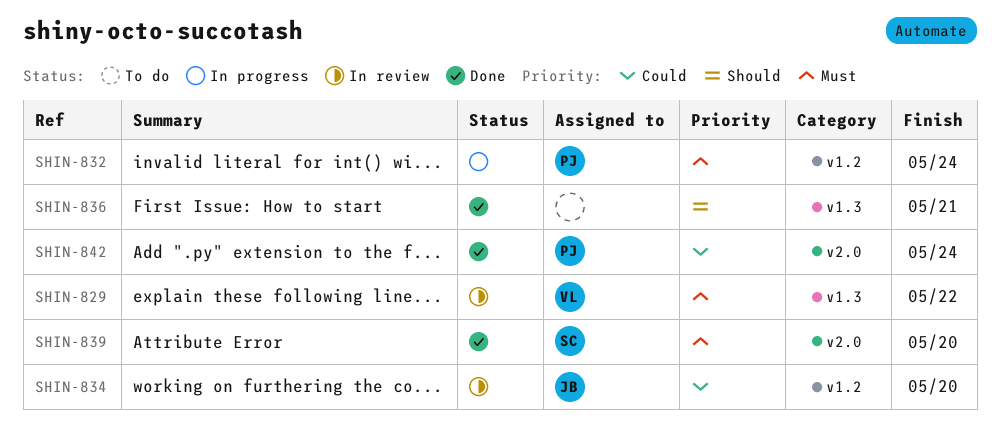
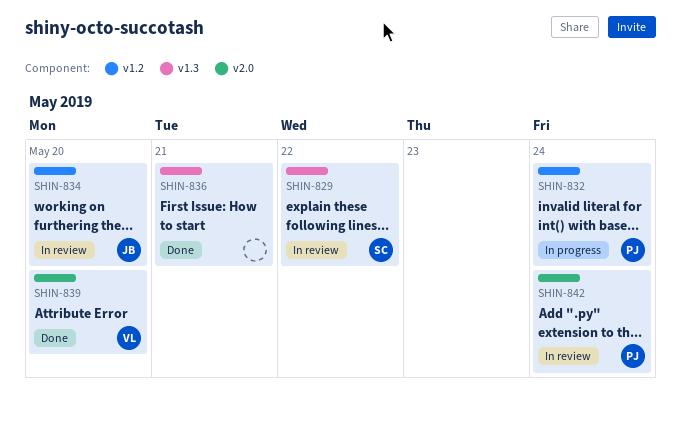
SHIN-829, owner: VL -> SC
SHIN-839, owner: SC -> VL
SHIN-842, status: Done -> In review

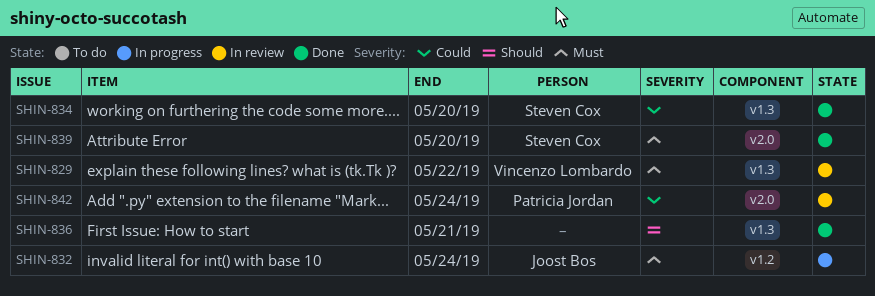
SHIN-829, owner: Steven Cox -> Vincenzo Lombardo
SHIN-832, owner: Patricia Jordan -> Joost Bos
SHIN-834, status: In review -> Done
SHIN-834, owner: Joost Bos -> Steven Cox
SHIN-834, label: v1.2 -> v1.3
SHIN-839, owner: Vincenzo Lombardo -> Steven Cox

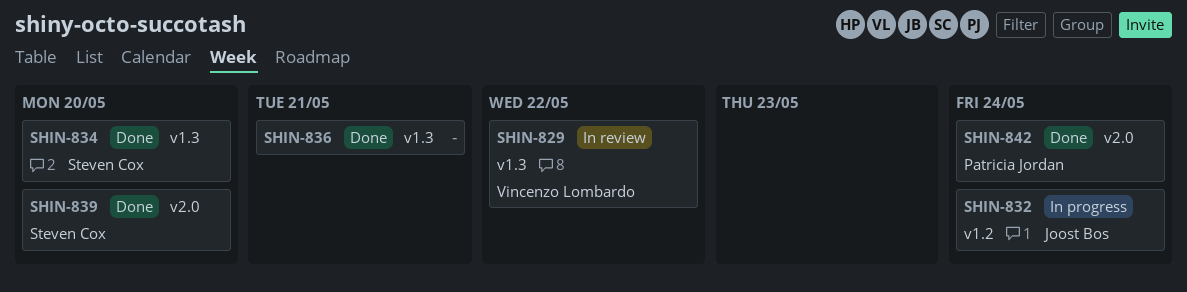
SHIN-842, status: In review -> Done

